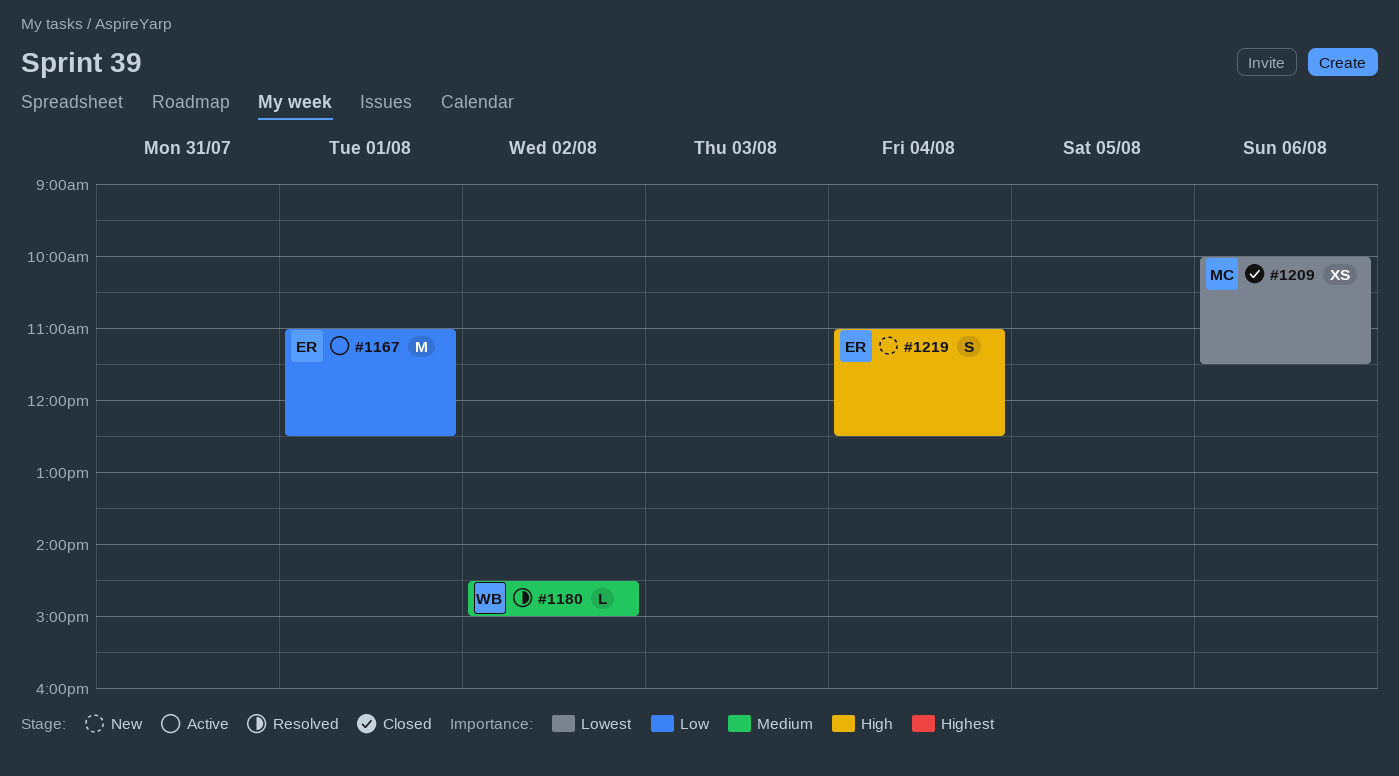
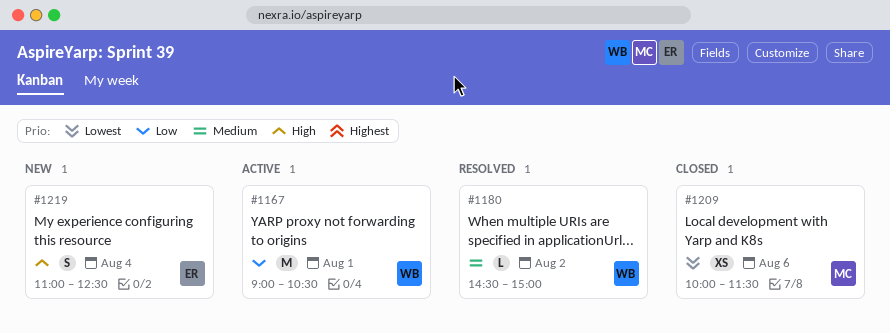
#1167, owner: ER -> WB
#1167, begins: 11:00 -> 09:00
#1167, ends: 12:30 -> 10:30

